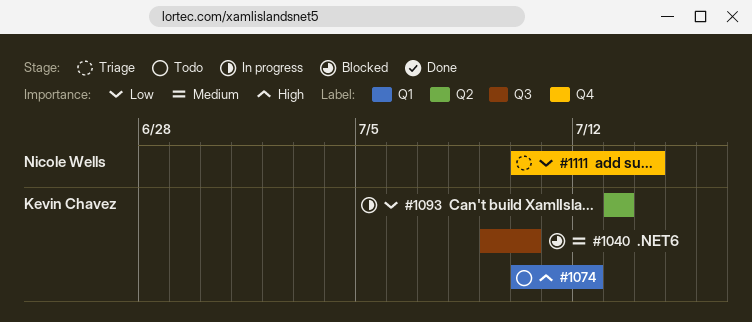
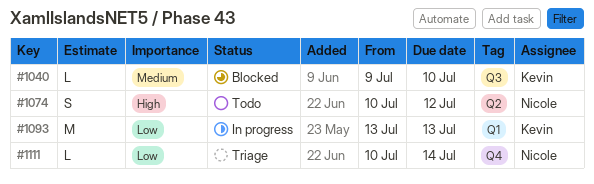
#1074, owner: Kevin Chavez -> Nicole Wells
#1074, label: Q1 -> Q2
#1093, label: Q2 -> Q1

